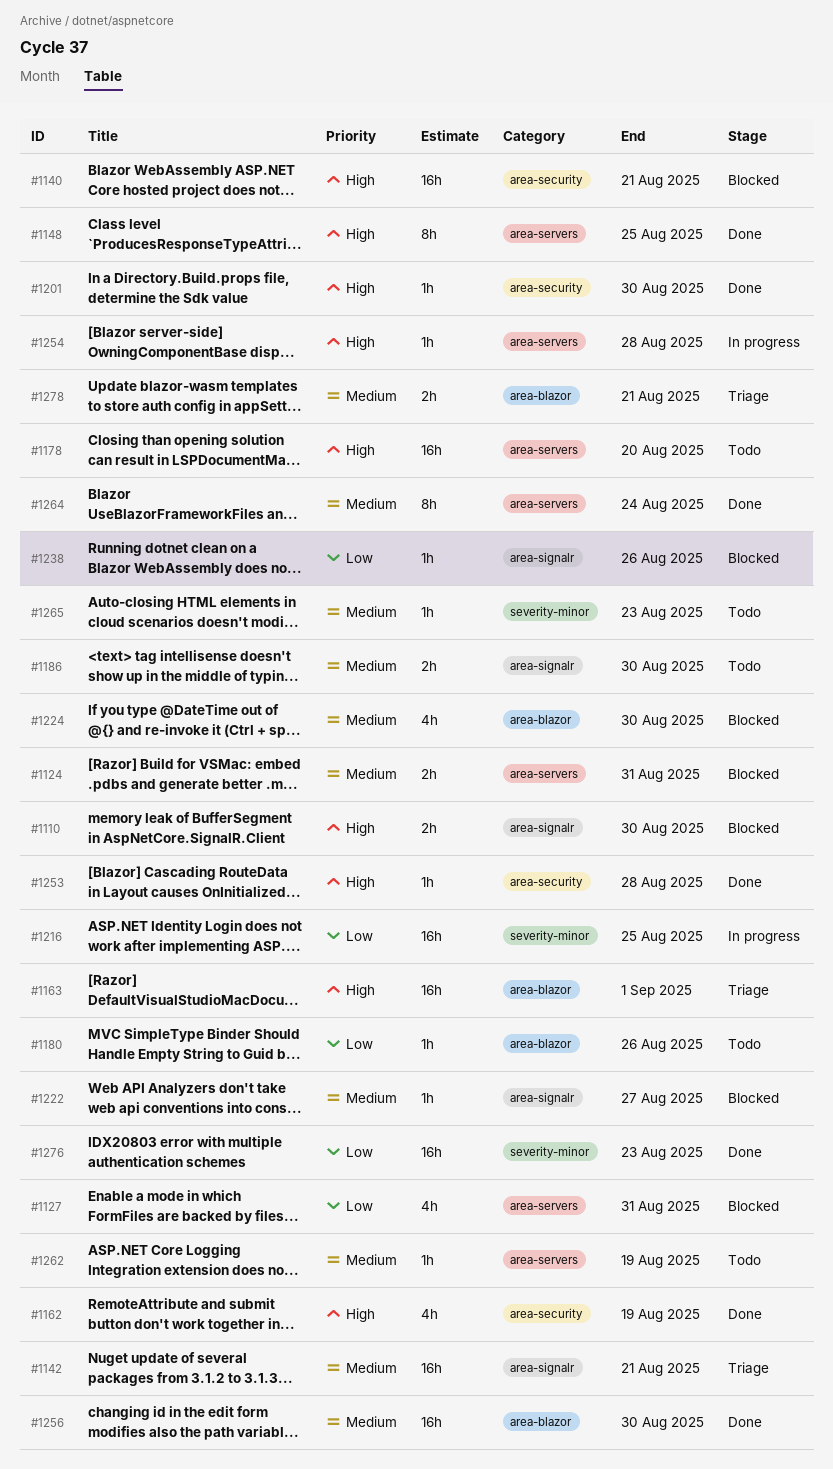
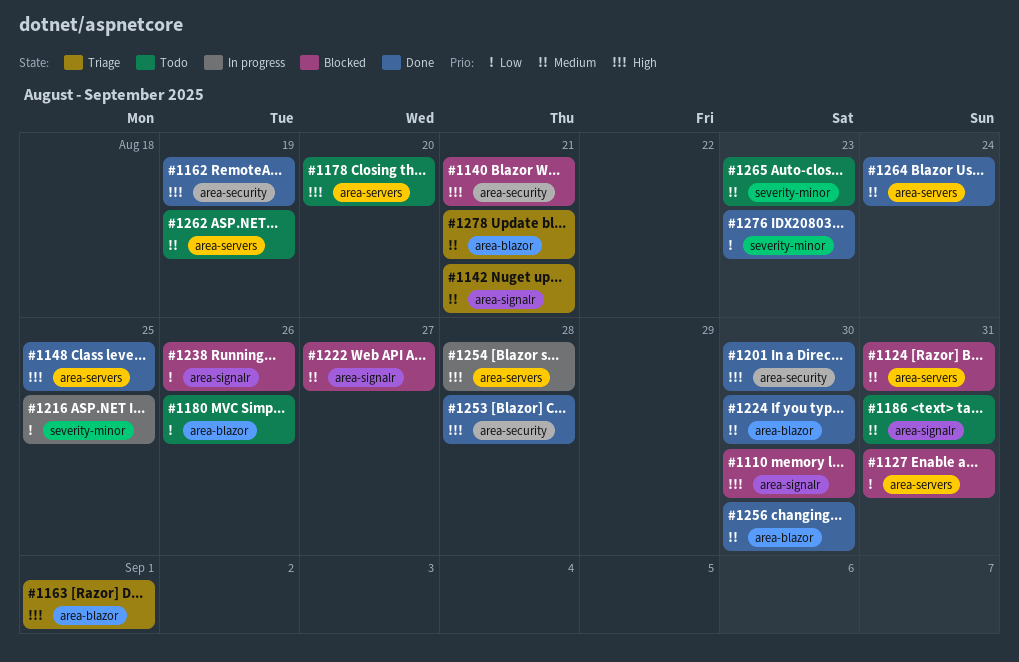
#1186, due: Aug 30 -> Aug 31
#1224, status: Blocked -> Done

